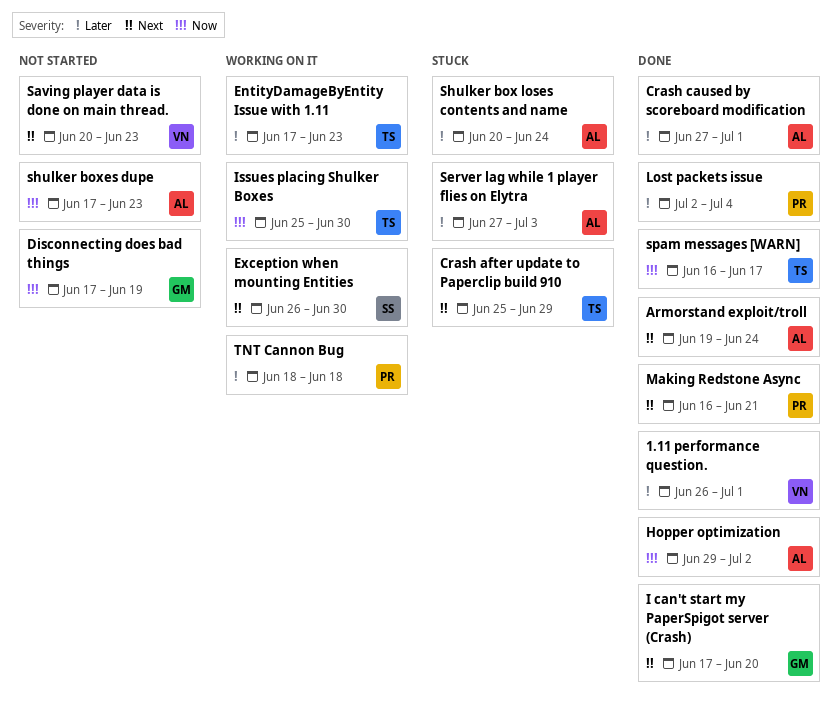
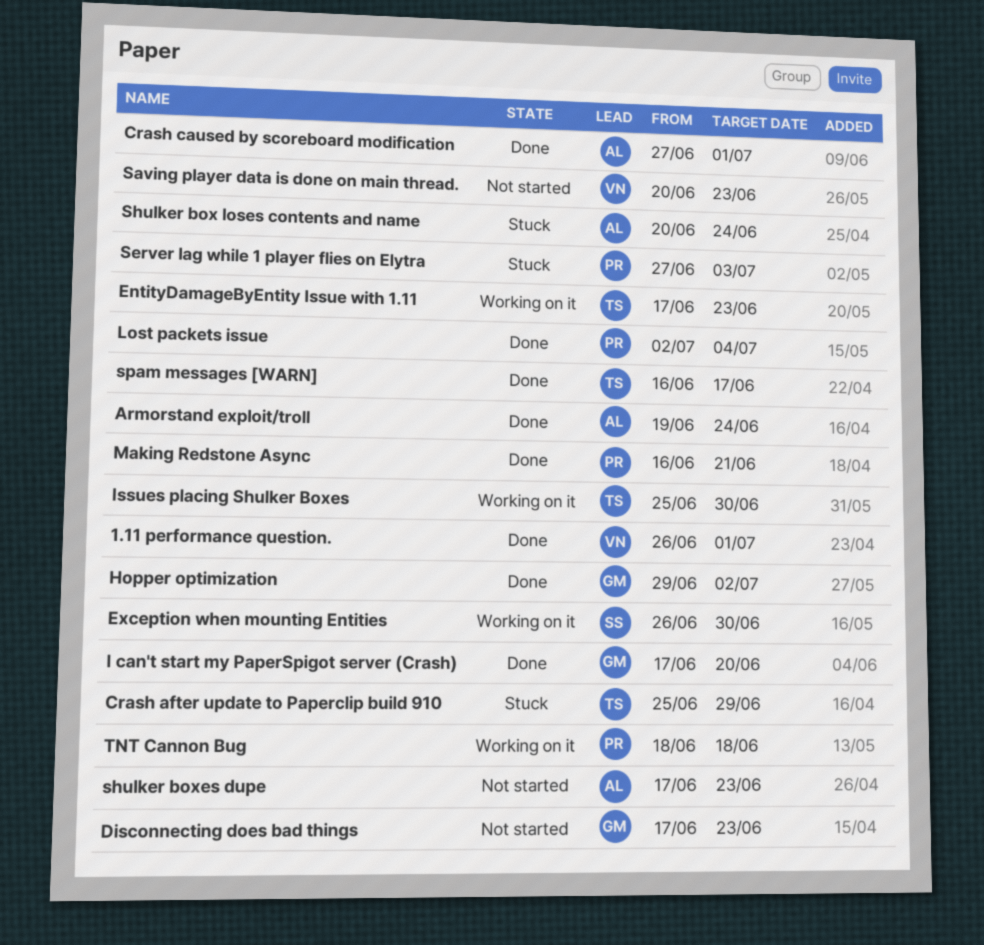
Disconnecting does bad things, due: Jun 19 -> Jun 23
Hopper optimization, owner: AL -> GM
Server lag while 1 player flies on Elytra, owner: AL -> PR

